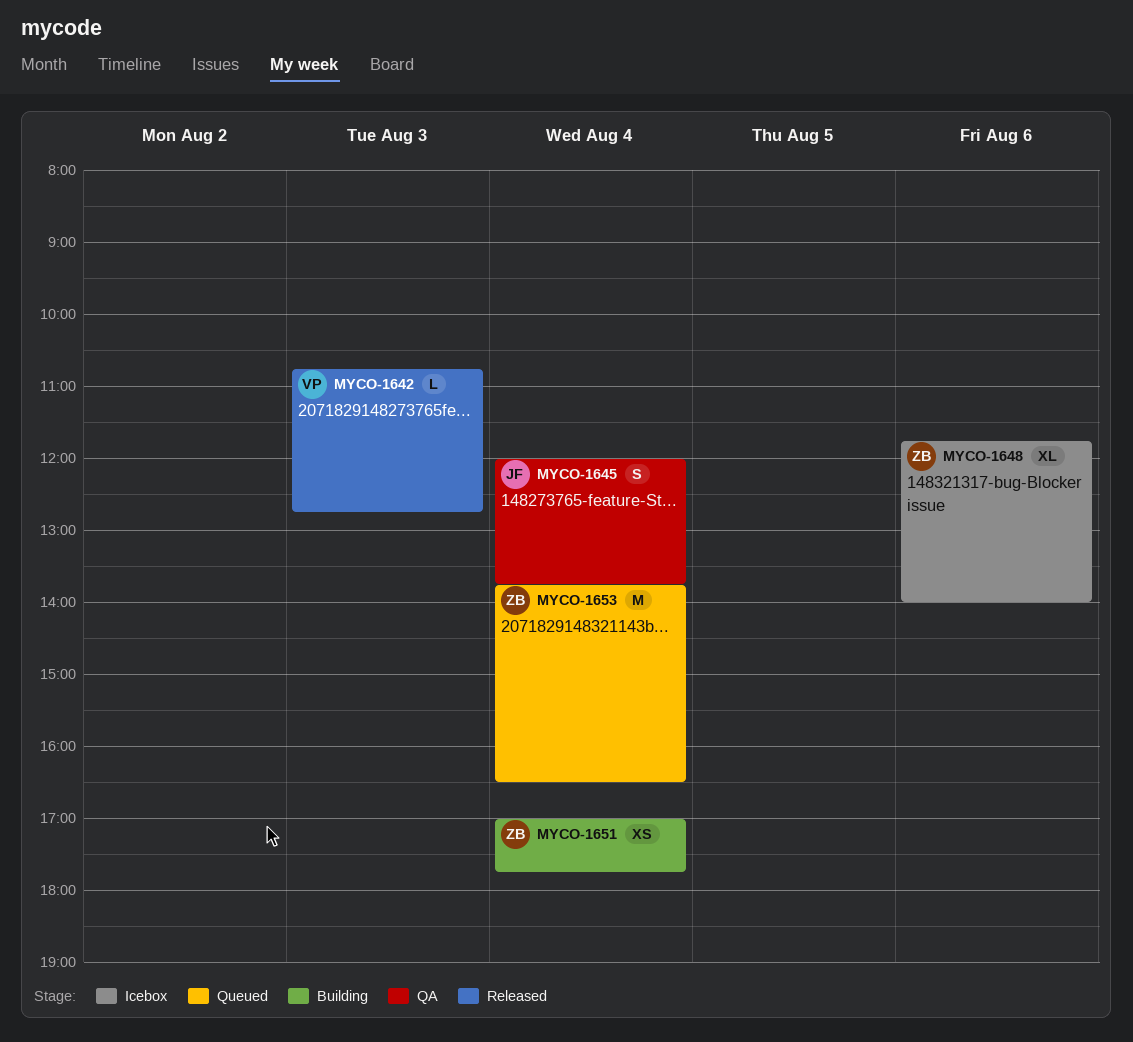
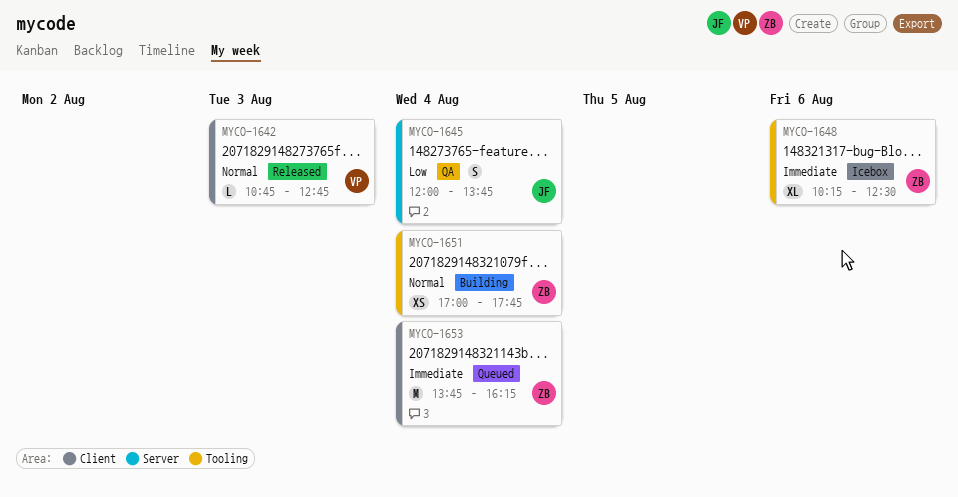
MYCO-1648, begins: 11:45 -> 10:15
MYCO-1648, ends: 14:00 -> 12:30
MYCO-1653, ends: 16:30 -> 16:15

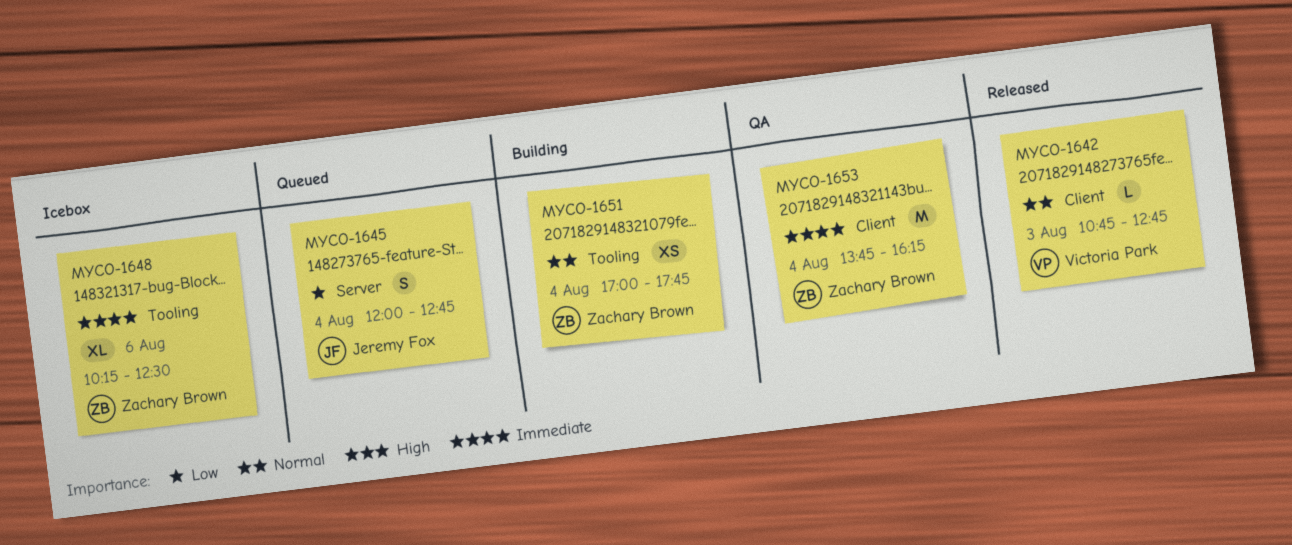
MYCO-1645, status: QA -> Queued
MYCO-1645, ends: 13:45 -> 12:45
MYCO-1653, status: Queued -> QA

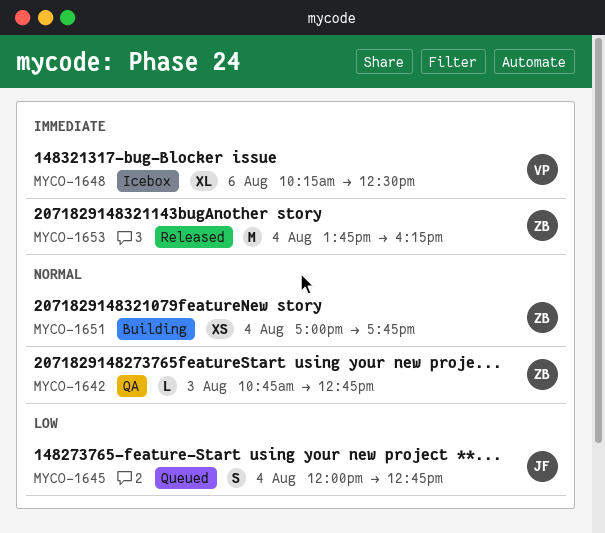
MYCO-1642, status: Released -> QA
MYCO-1642, owner: Victoria Park -> Zachary Brown
MYCO-1648, owner: Zachary Brown -> Victoria Park
MYCO-1653, status: QA -> Released

